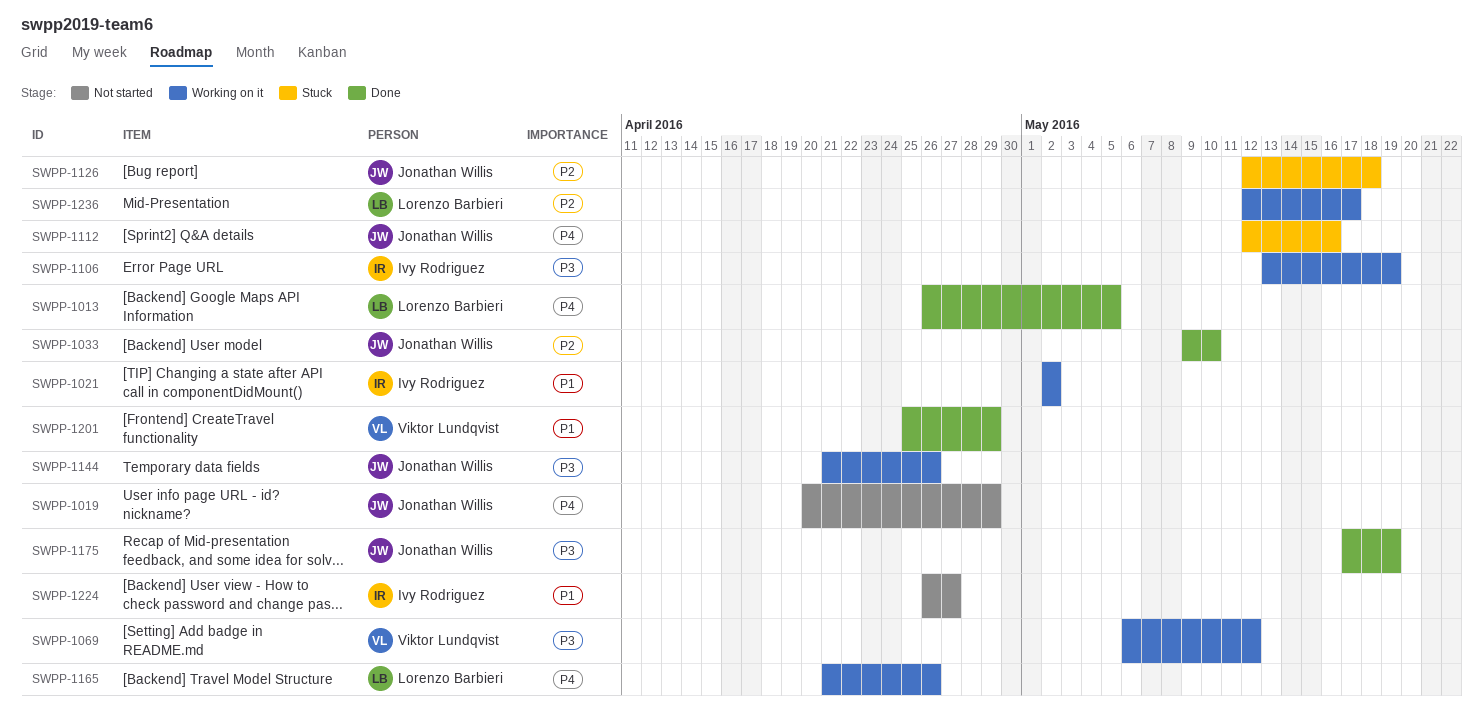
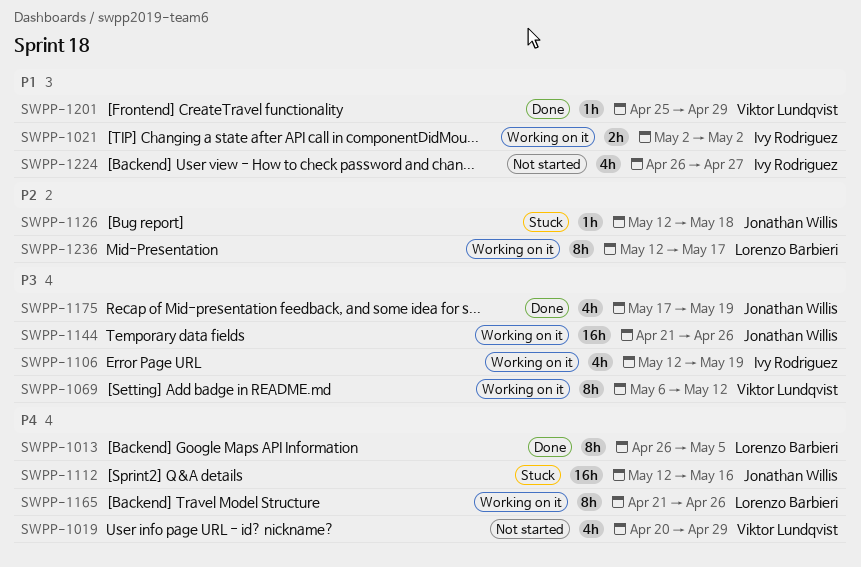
SWPP-1019, owner: Jonathan Willis -> Viktor Lundqvist
SWPP-1033: present -> none
SWPP-1106, start: May 13 -> May 12

